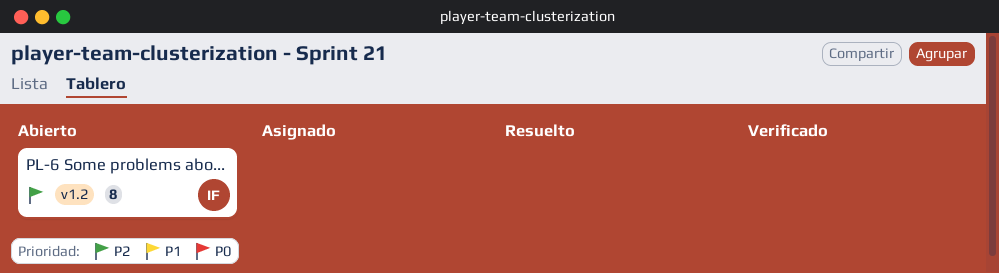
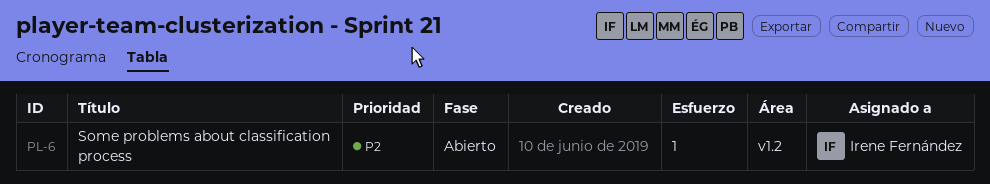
PL-6, estimate: 8 -> 1

